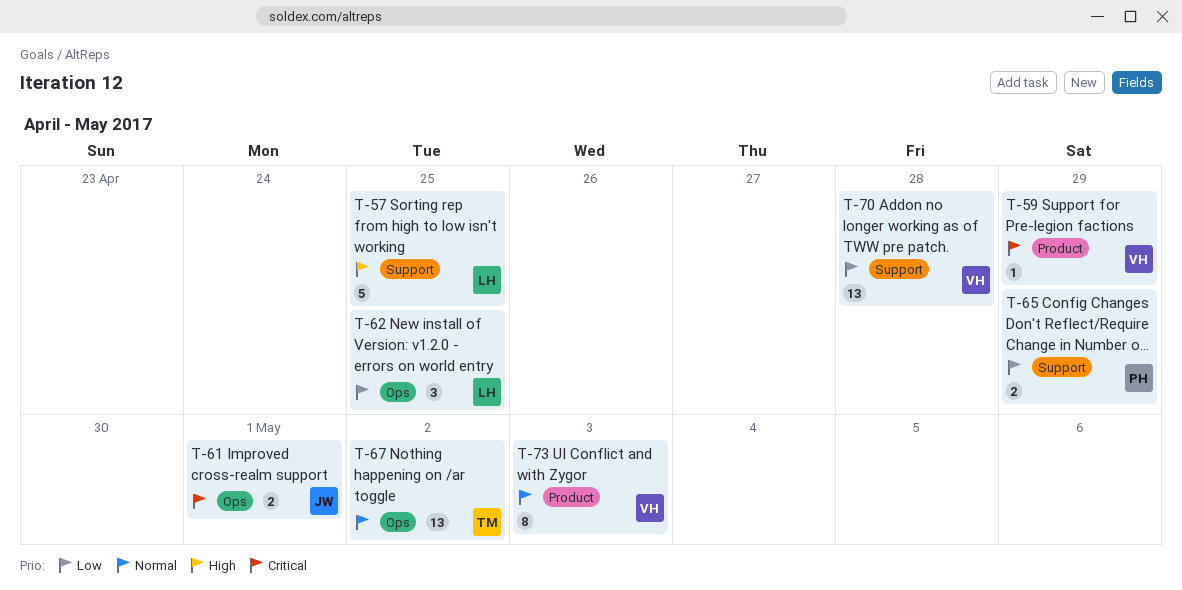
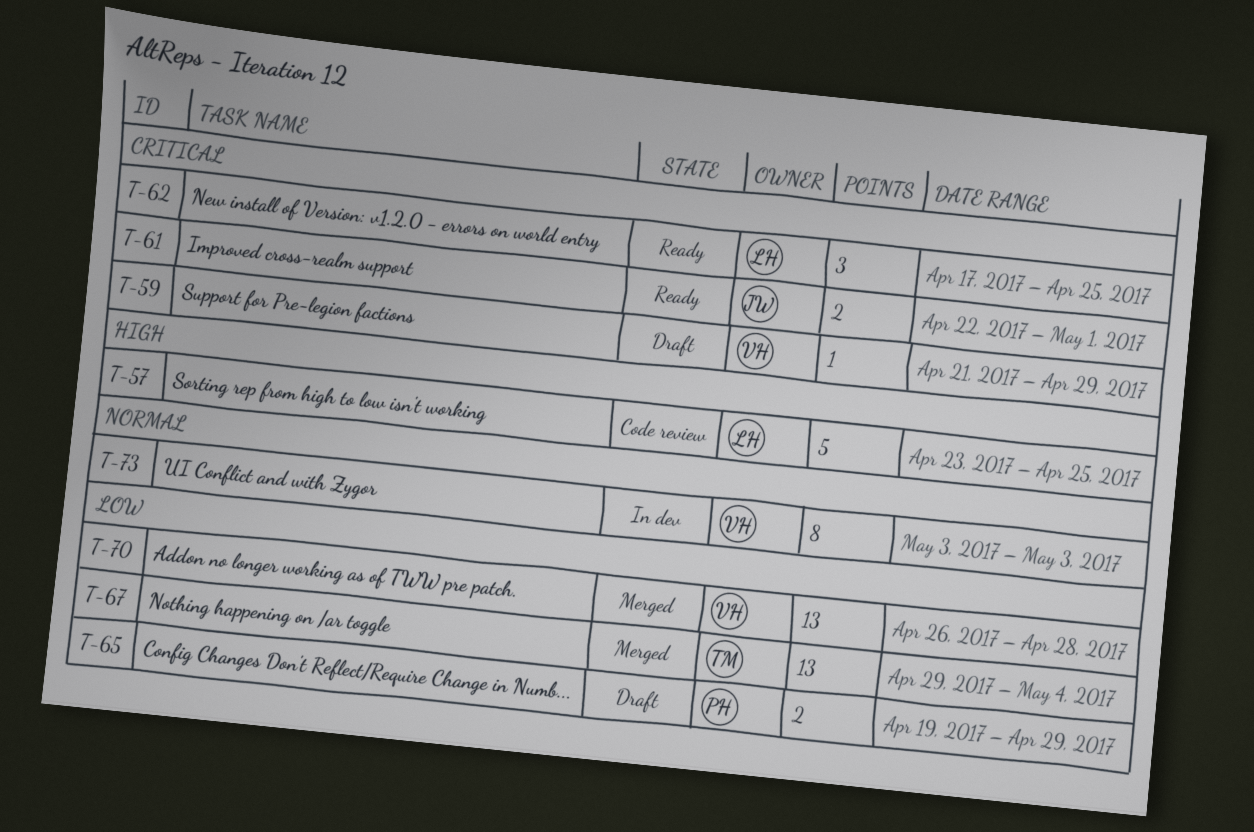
T-62, priority: Low -> Critical
T-67, priority: Normal -> Low
T-67, due: May 2 -> May 4

